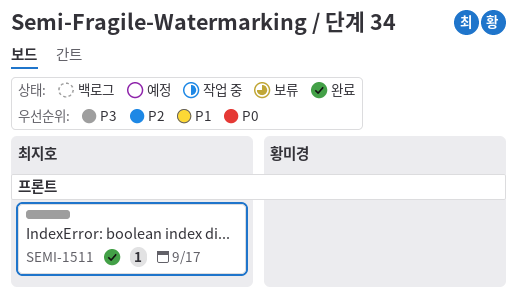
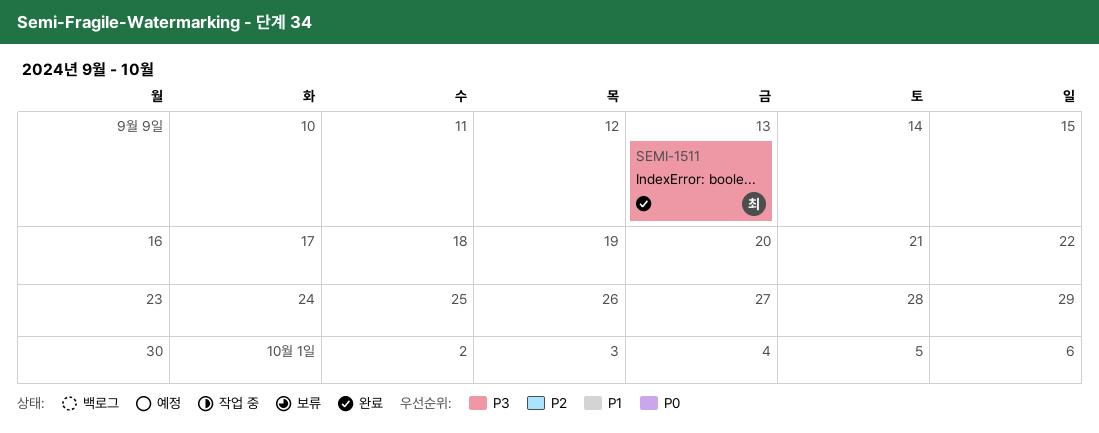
SEMI-1511, due: Sep 17 -> Sep 13

